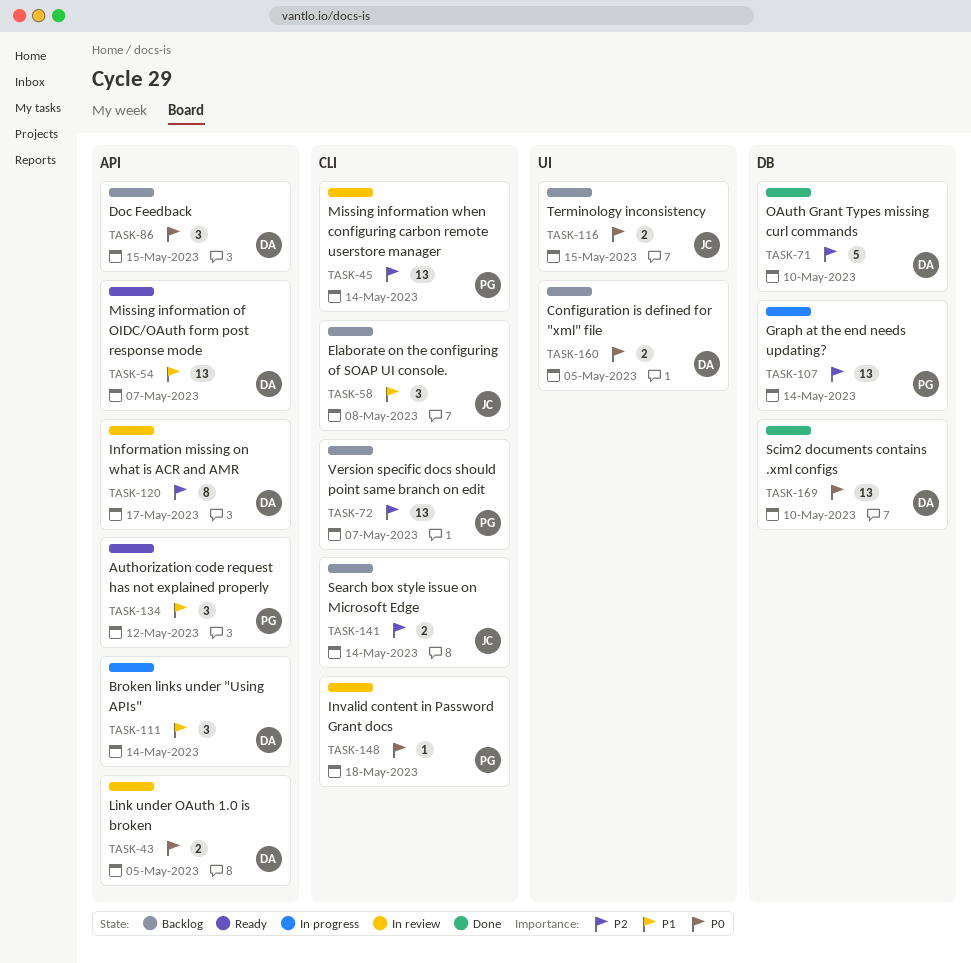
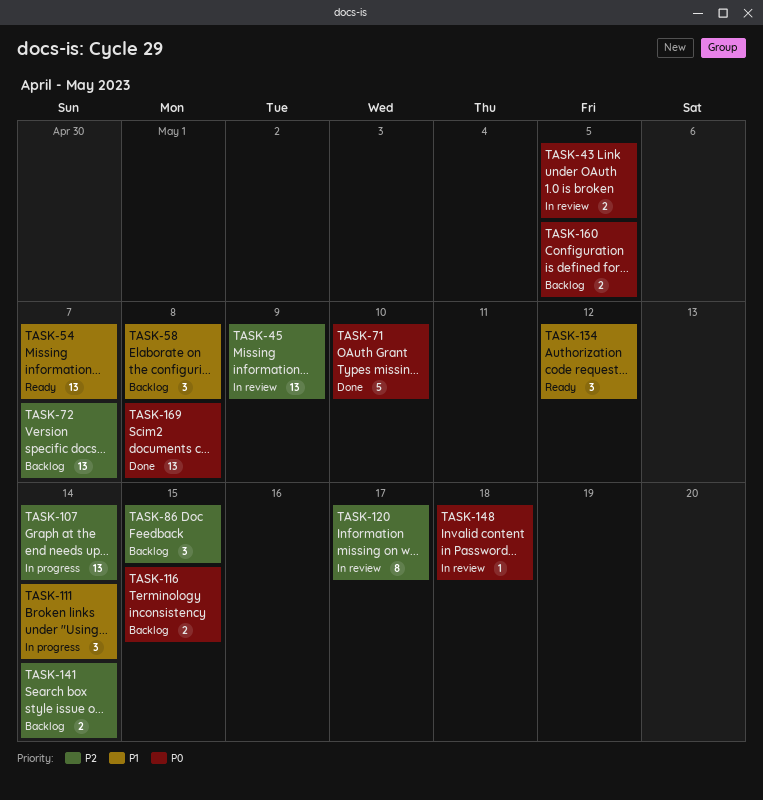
TASK-45, due: May 14 -> May 9
TASK-71, priority: P2 -> P0
TASK-86, priority: P0 -> P2
TASK-169, due: May 10 -> May 8

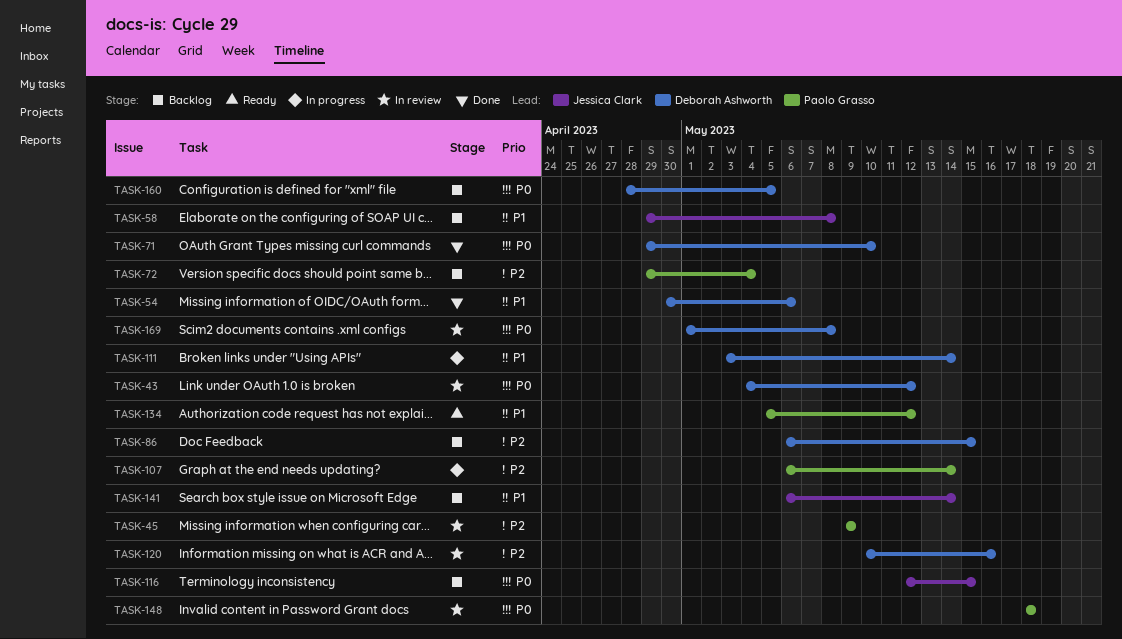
TASK-43, due: May 5 -> May 12
TASK-54, status: Ready -> Done
TASK-54, due: May 7 -> May 6
TASK-72, due: May 7 -> May 4
TASK-120, due: May 17 -> May 16
TASK-141, priority: P2 -> P1
TASK-169, status: Done -> In review

